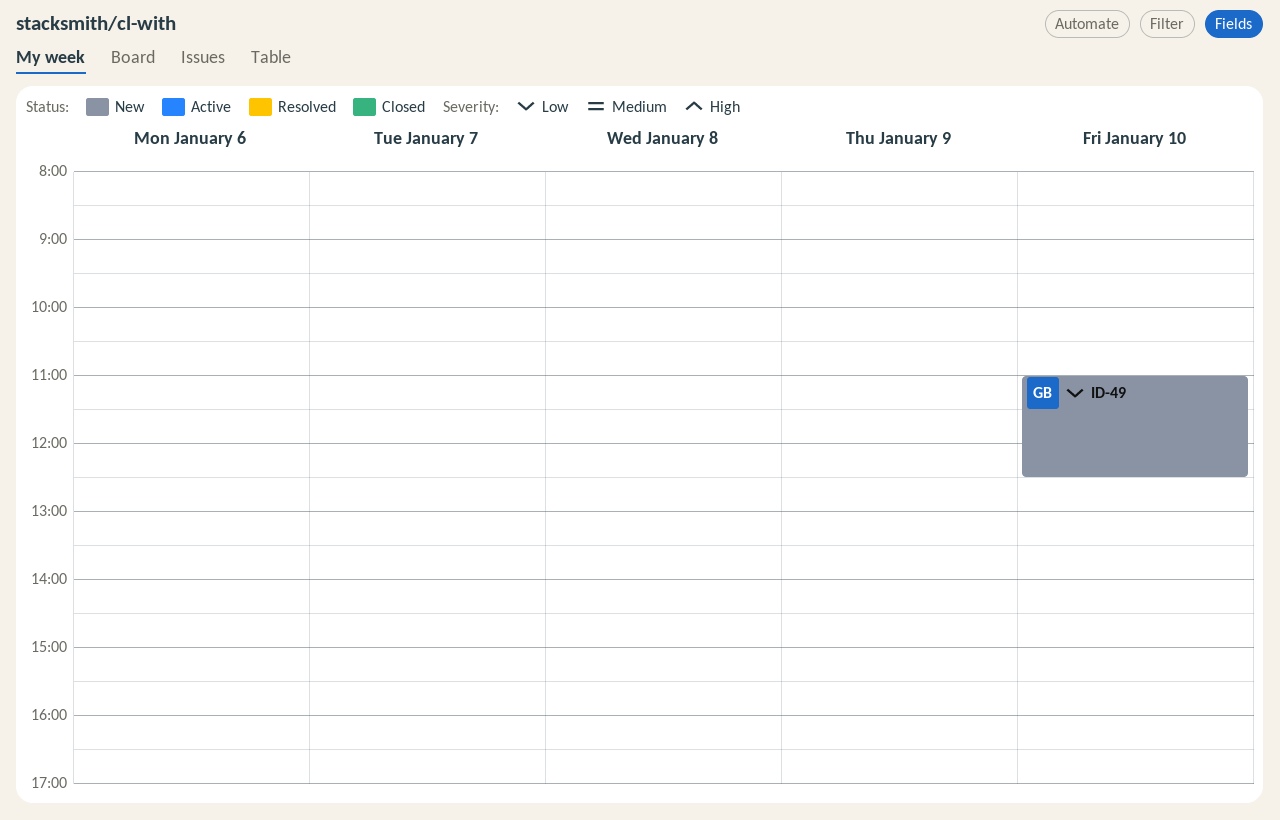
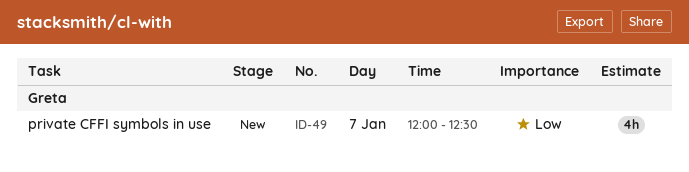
ID-49, day: Jan 10 -> Jan 7
ID-49, begins: 11:00 -> 12:00

